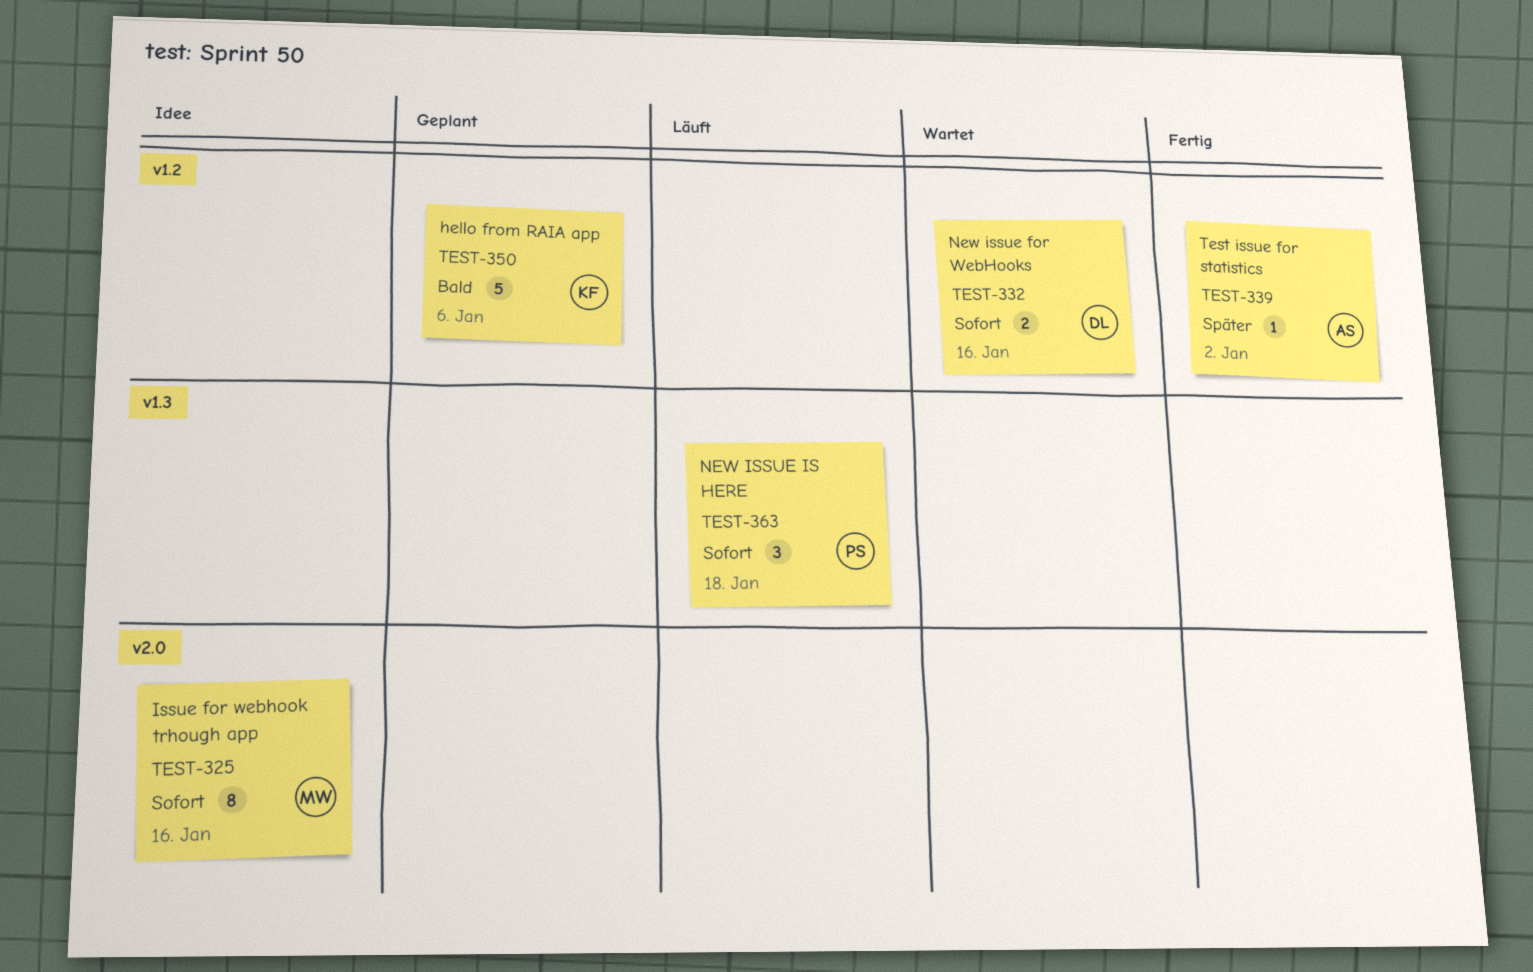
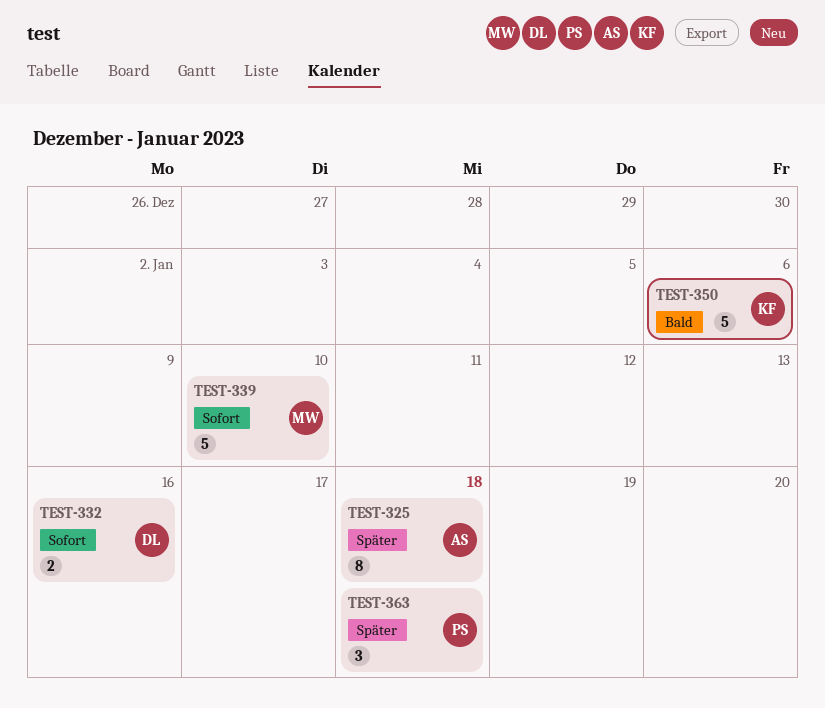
TEST-325, owner: MW -> AS
TEST-325, priority: Sofort -> Später
TEST-325, due: Jan 16 -> Jan 18
TEST-339, owner: AS -> MW
TEST-339, priority: Später -> Sofort
TEST-339, estimate: 1 -> 5
TEST-339, due: Jan 2 -> Jan 10
TEST-363, priority: Sofort -> Später

